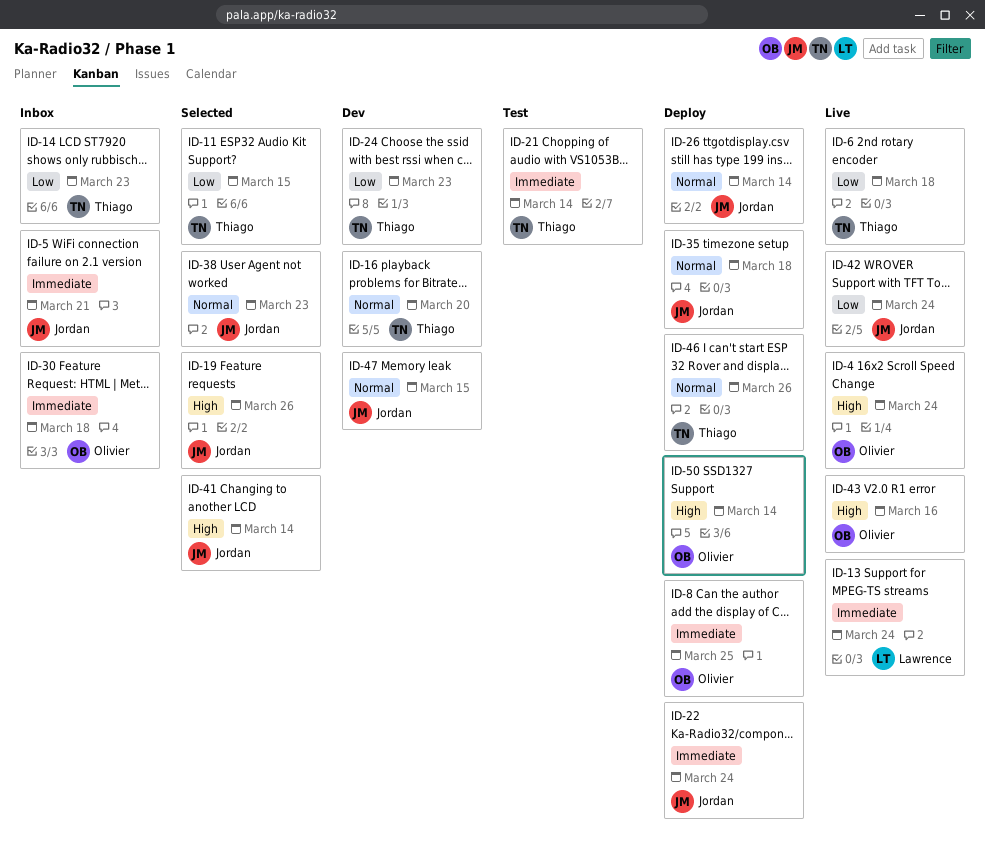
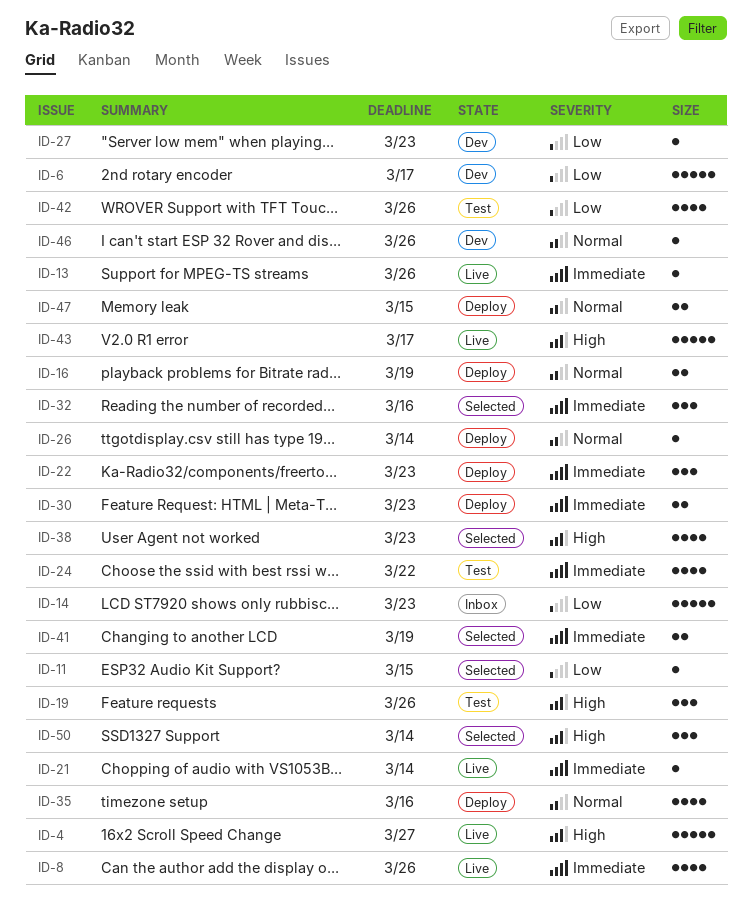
ID-4, due: Mar 24 -> Mar 27
ID-5: present -> none
ID-6, status: Live -> Dev
ID-6, due: Mar 18 -> Mar 17
ID-8, status: Deploy -> Live
ID-8, due: Mar 25 -> Mar 26
ID-13, due: Mar 24 -> Mar 26
ID-16, status: Dev -> Deploy
ID-16, due: Mar 20 -> Mar 19
ID-19, status: Selected -> Test
ID-21, status: Test -> Live
ID-22, due: Mar 24 -> Mar 23
ID-24, status: Dev -> Test
ID-24, priority: Low -> Immediate
ID-24, due: Mar 23 -> Mar 22
ID-27: none -> present
ID-30, status: Inbox -> Deploy
ID-30, due: Mar 18 -> Mar 23
ID-32: none -> present
ID-35, due: Mar 18 -> Mar 16
ID-38, priority: Normal -> High
ID-41, priority: High -> Immediate
ID-41, due: Mar 14 -> Mar 19
ID-42, status: Live -> Test
ID-42, due: Mar 24 -> Mar 26
ID-43, due: Mar 16 -> Mar 17
ID-46, status: Deploy -> Dev
ID-47, status: Dev -> Deploy
ID-50, status: Deploy -> Selected

